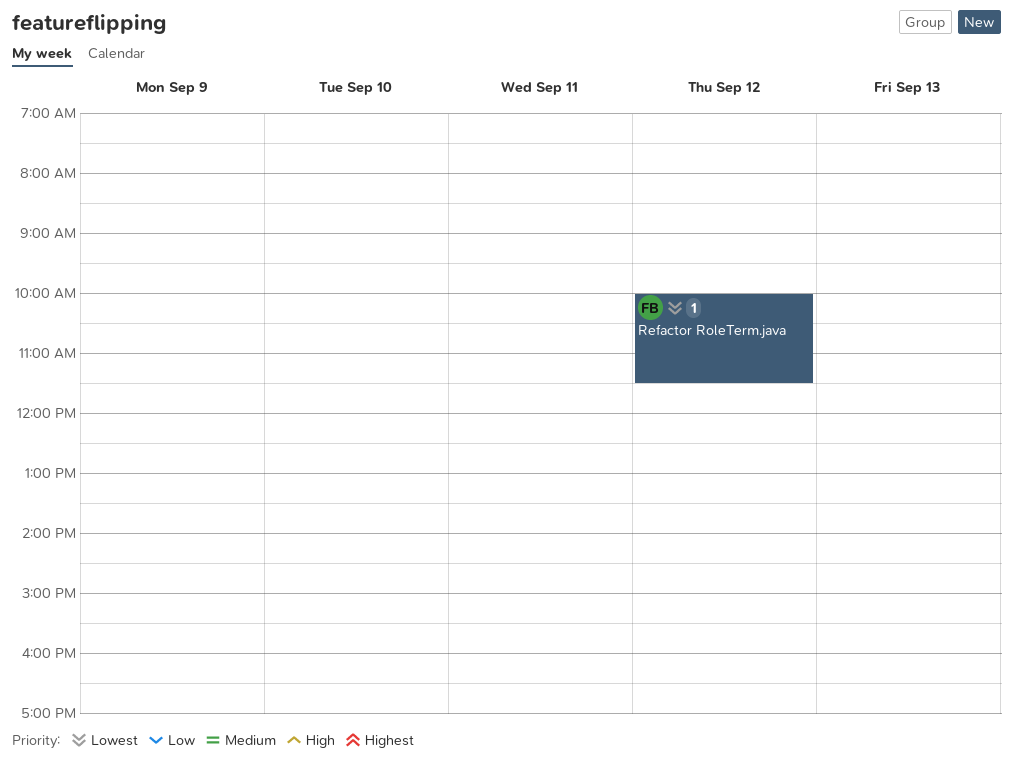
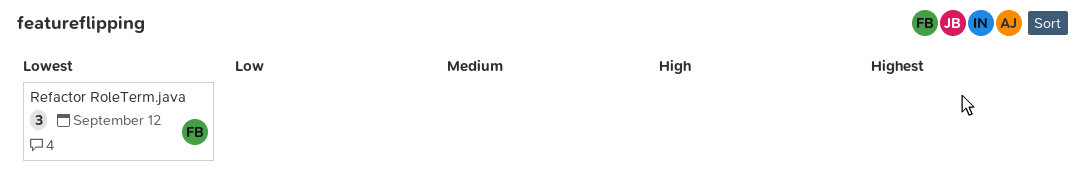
Refactor RoleTerm.java, estimate: 1 -> 3

